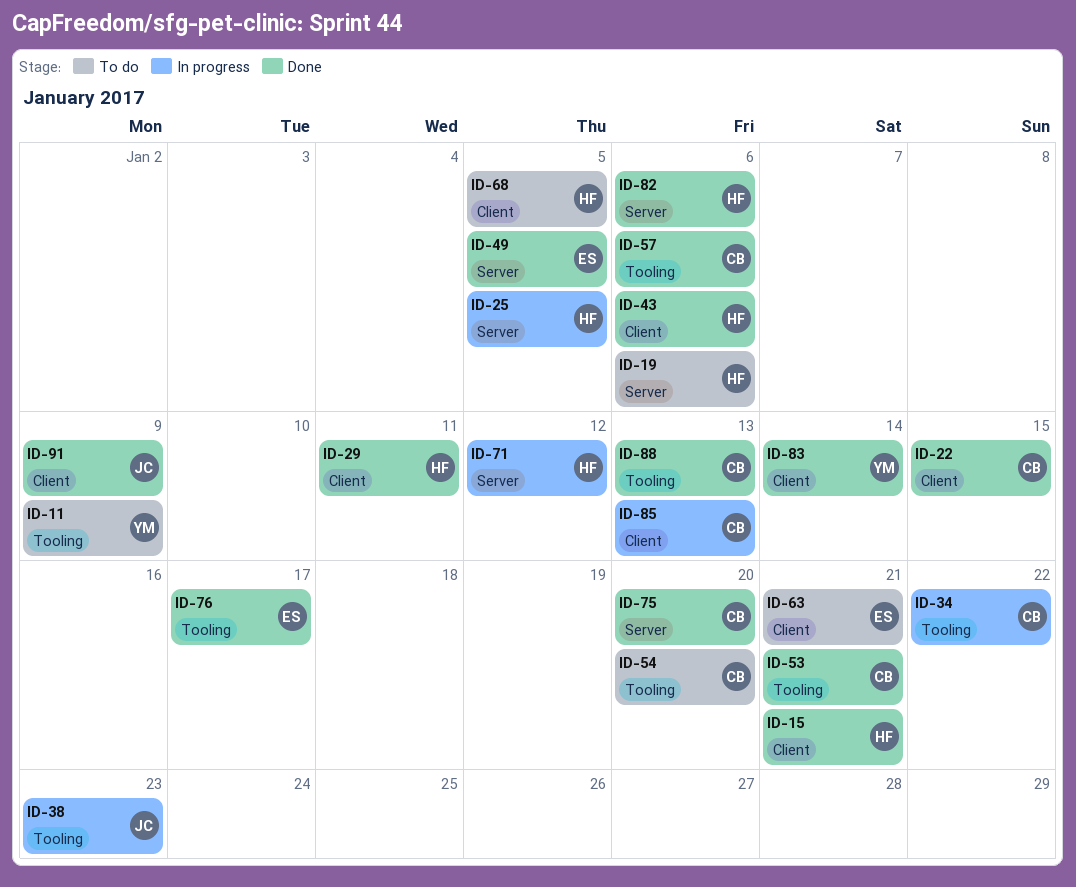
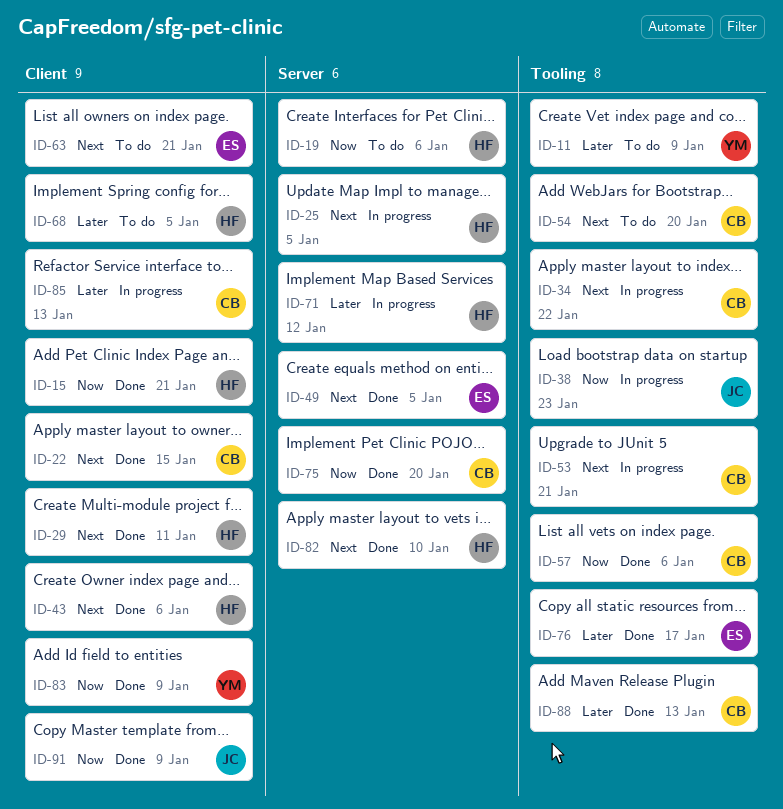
ID-53, status: Done -> In progress
ID-82, due: Jan 6 -> Jan 10
ID-83, due: Jan 14 -> Jan 9

